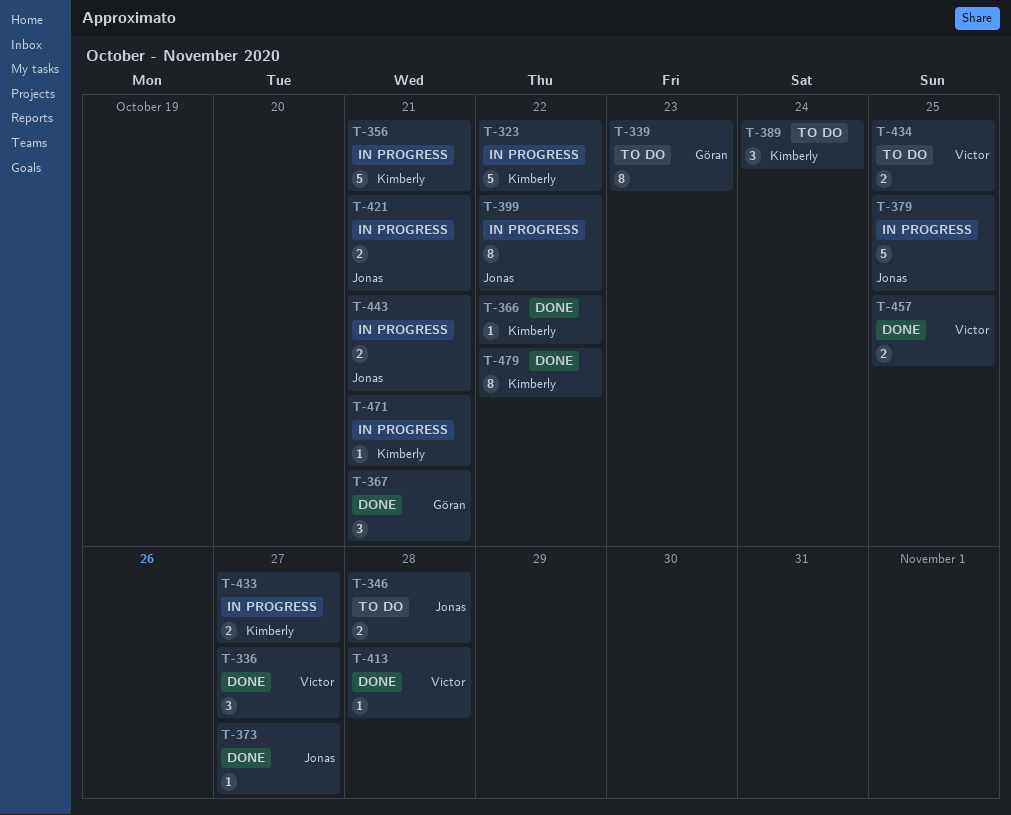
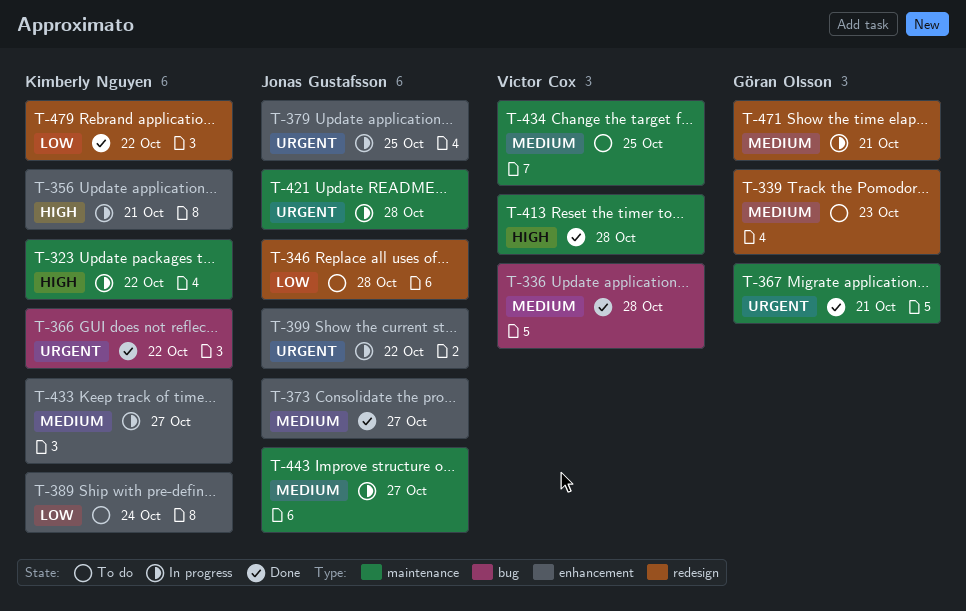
T-336, due: Oct 27 -> Oct 28
T-421, due: Oct 21 -> Oct 28
T-443, due: Oct 21 -> Oct 27
T-457: present -> none
T-471, owner: Kimberly Nguyen -> Göran Olsson

